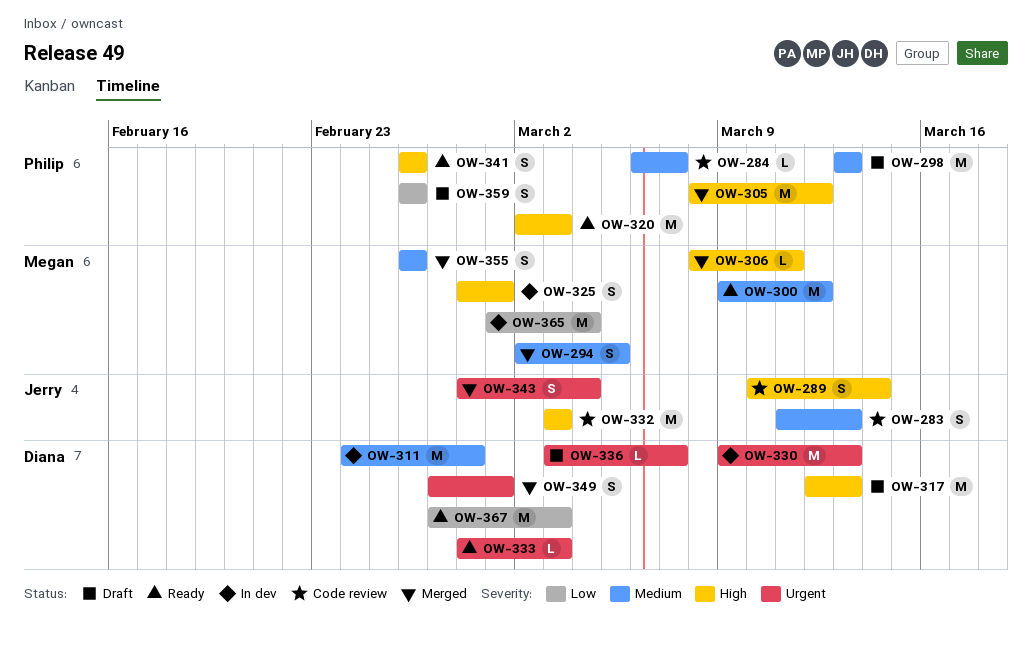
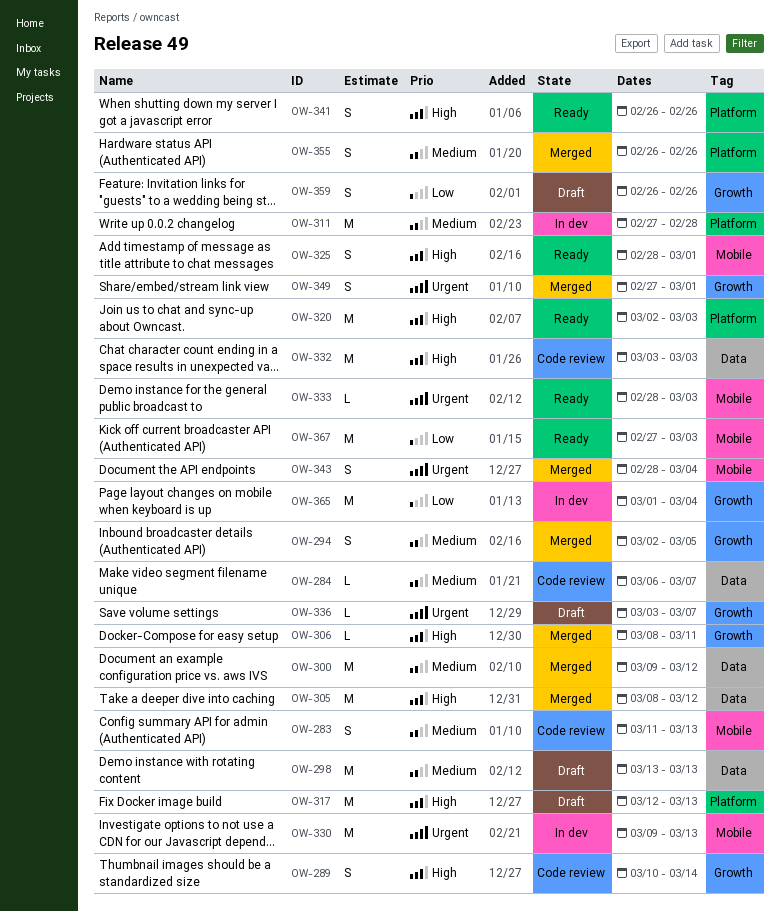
OW-300, status: Ready -> Merged
OW-311, start: Feb 24 -> Feb 27
OW-325, status: In dev -> Ready

